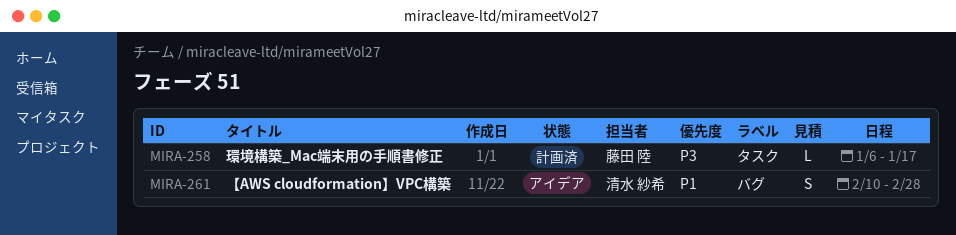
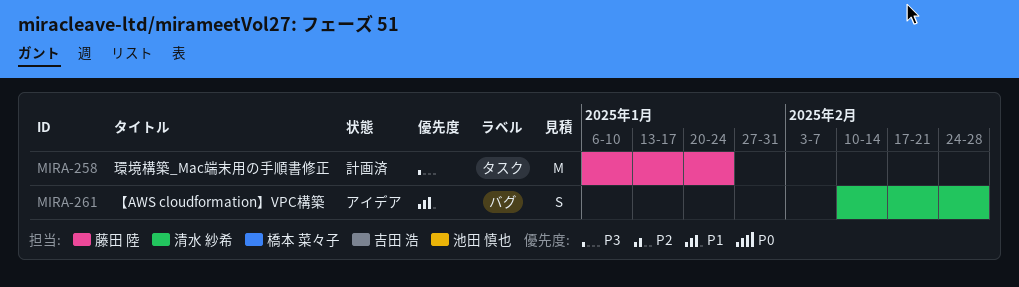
MIRA-258, estimate: L -> M
MIRA-258, due: Jan 17 -> Jan 24

